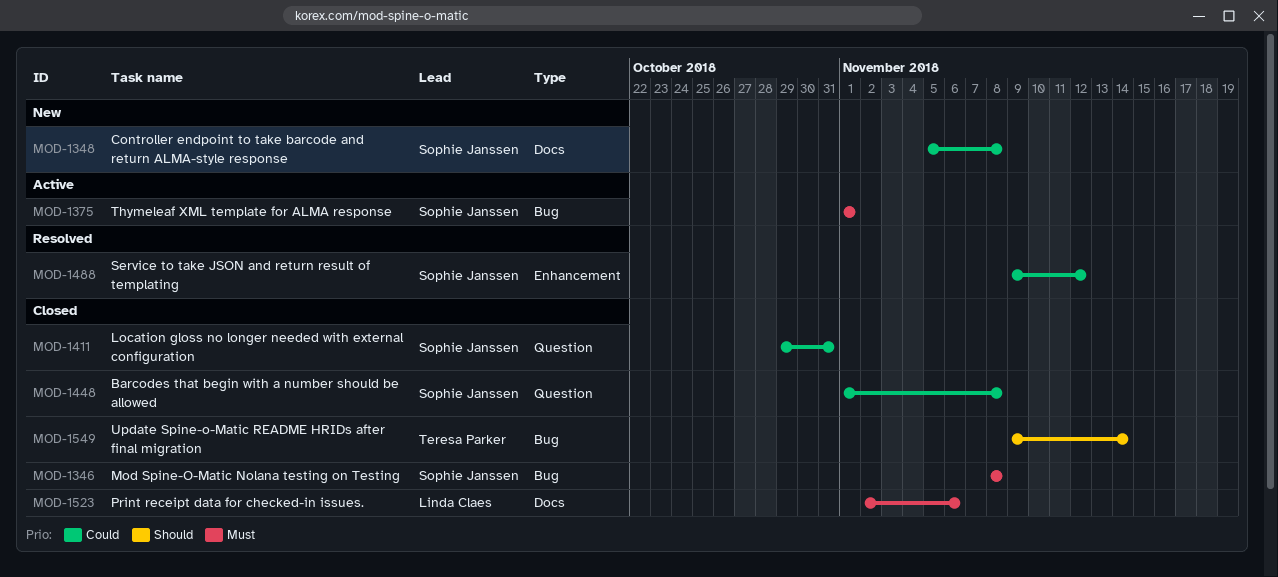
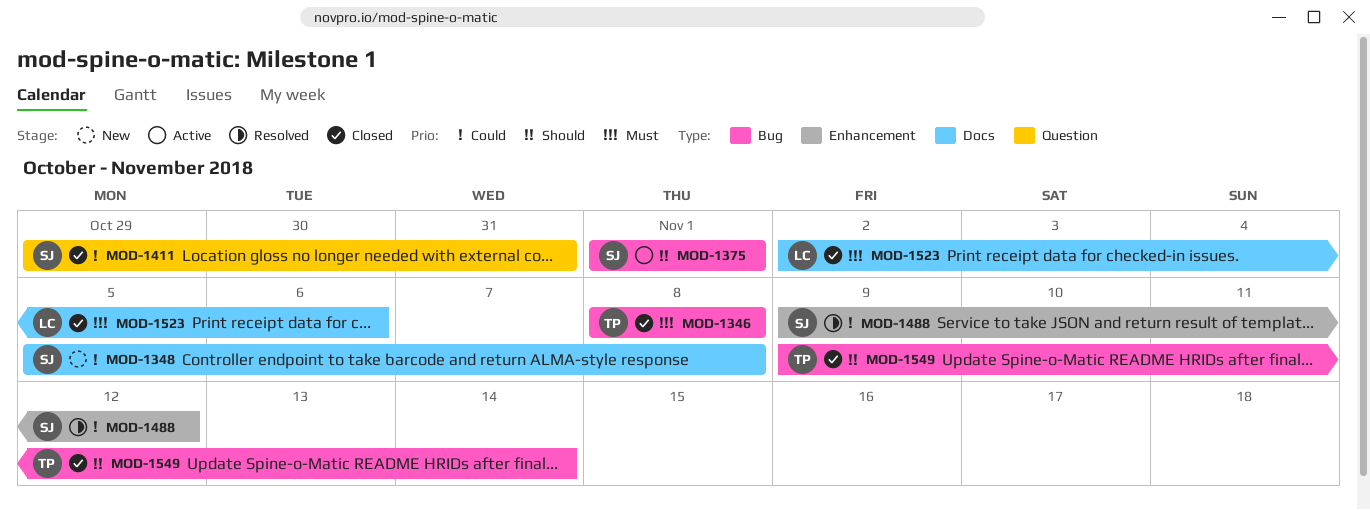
MOD-1346, owner: Sophie Janssen -> Teresa Parker
MOD-1375, priority: Must -> Should
MOD-1448: present -> none

